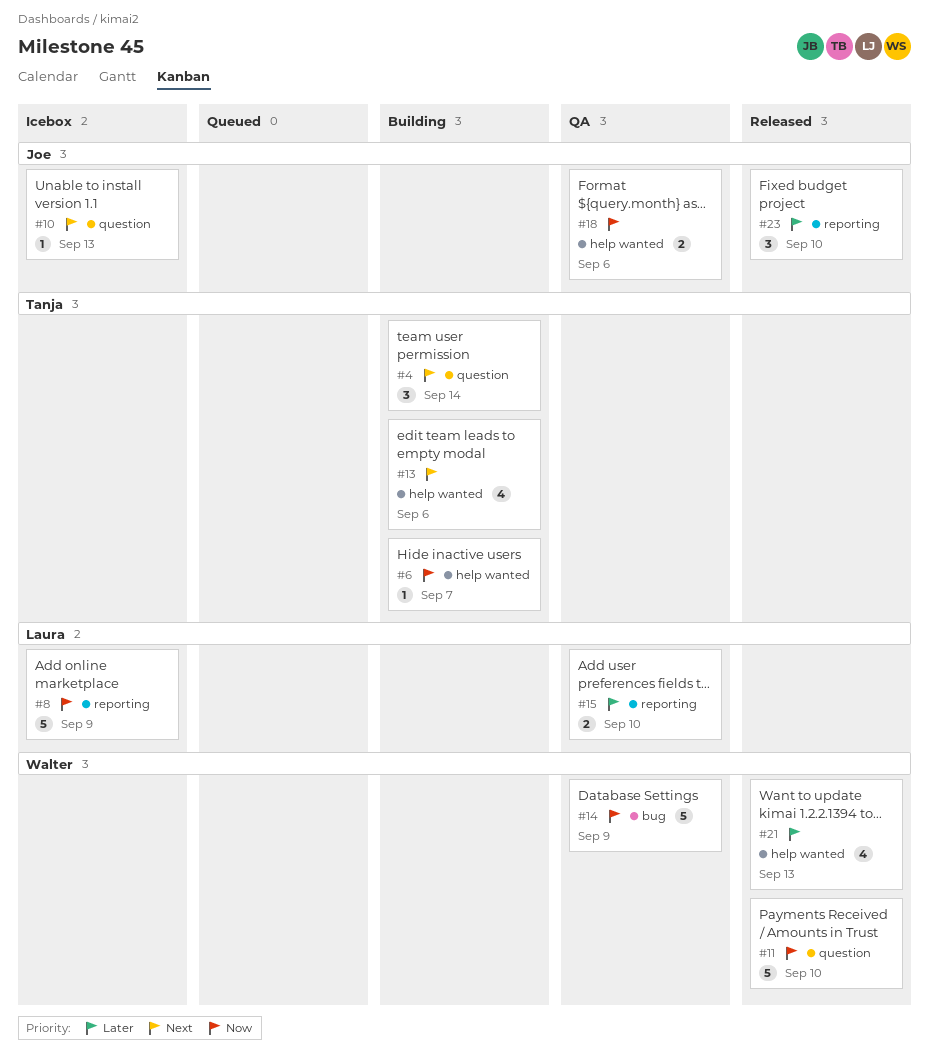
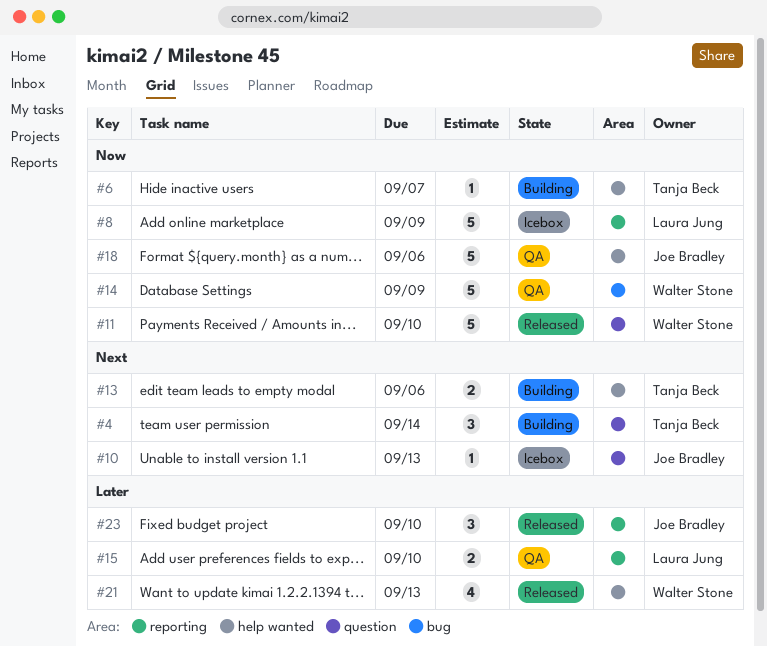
#13, estimate: 4 -> 2
#18, estimate: 2 -> 5

